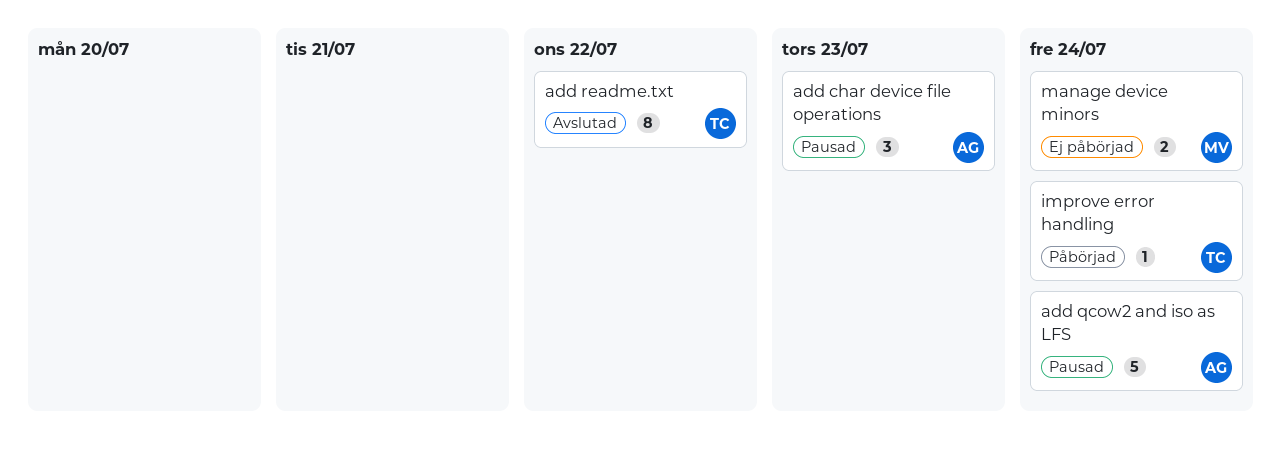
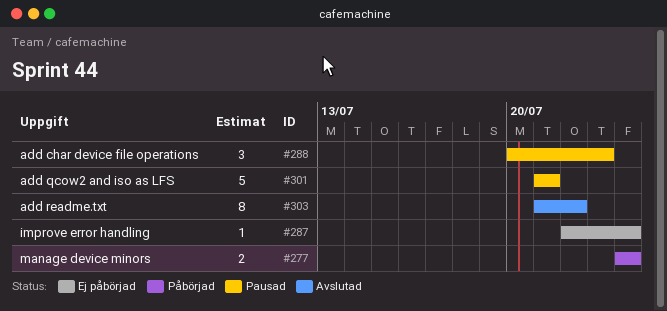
add qcow2 and iso as LFS, due: Jul 24 -> Jul 21
improve error handling, status: Påbörjad -> Ej påbörjad
manage device minors, status: Ej påbörjad -> Påbörjad

